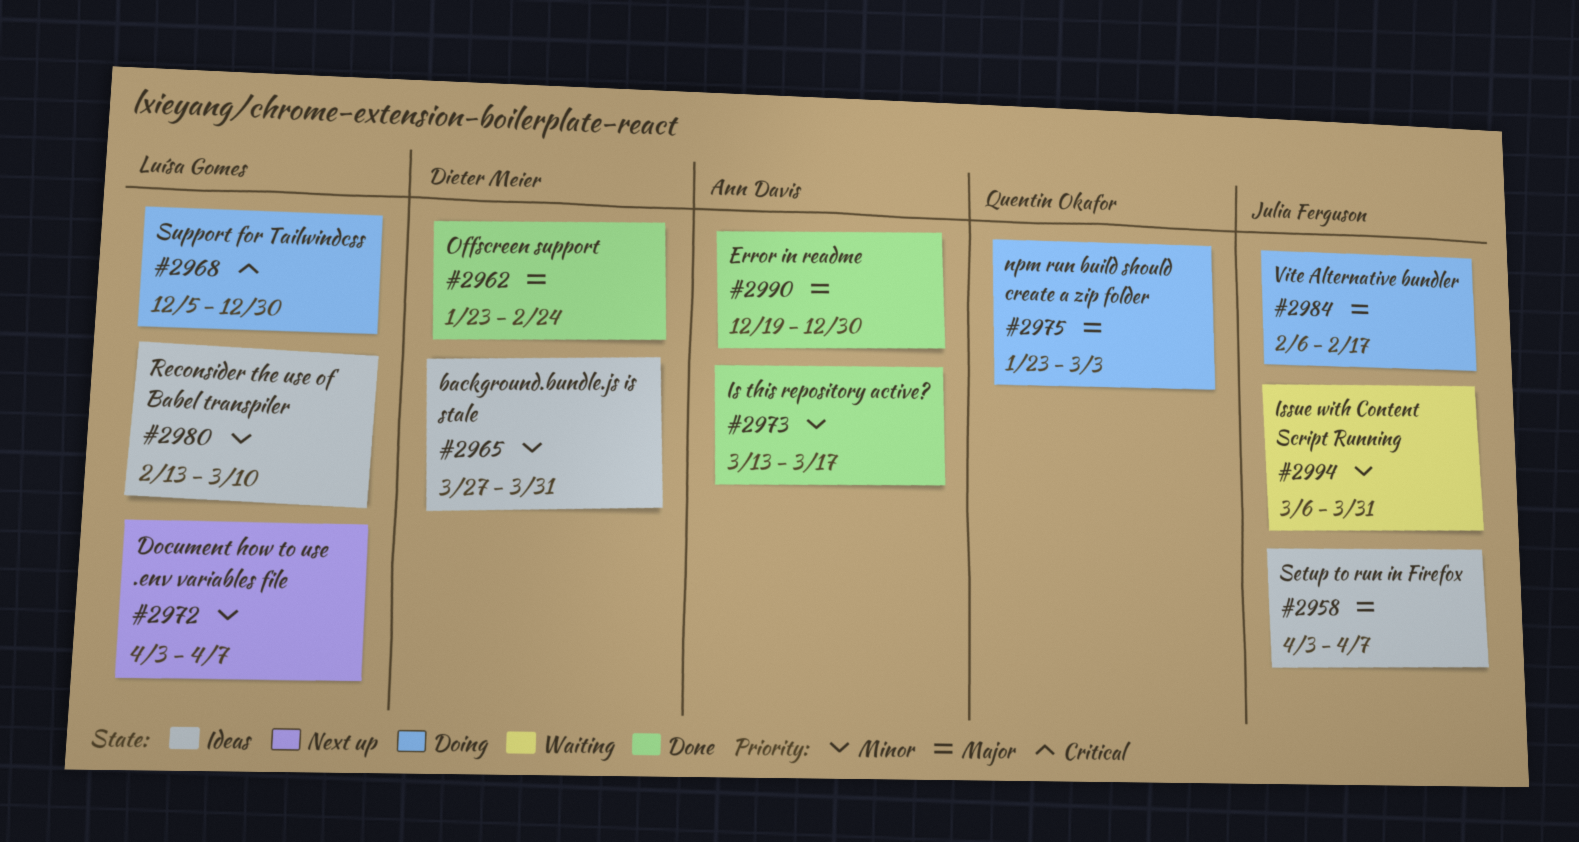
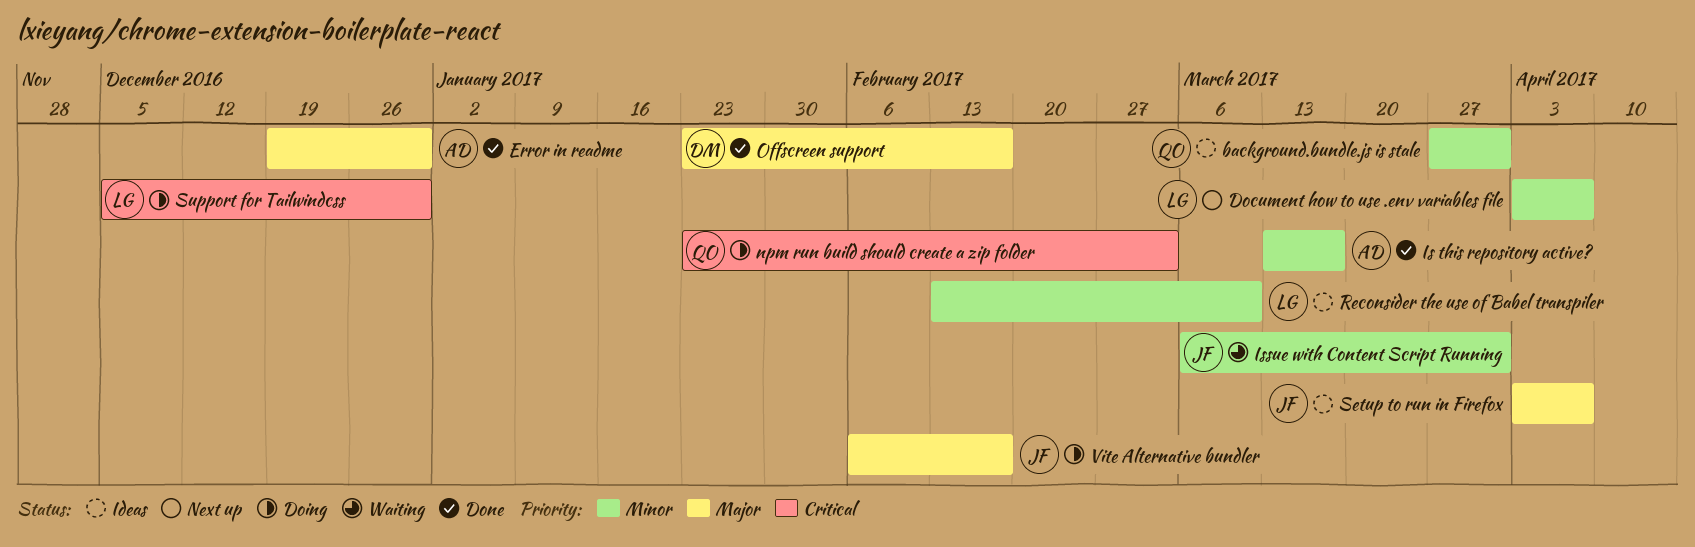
background.bundle.js is stale, owner: Dieter Meier -> Quentin Okafor
npm run build should create a zip folder, priority: Major -> Critical
Offscreen support, due: Feb 24 -> Feb 17

